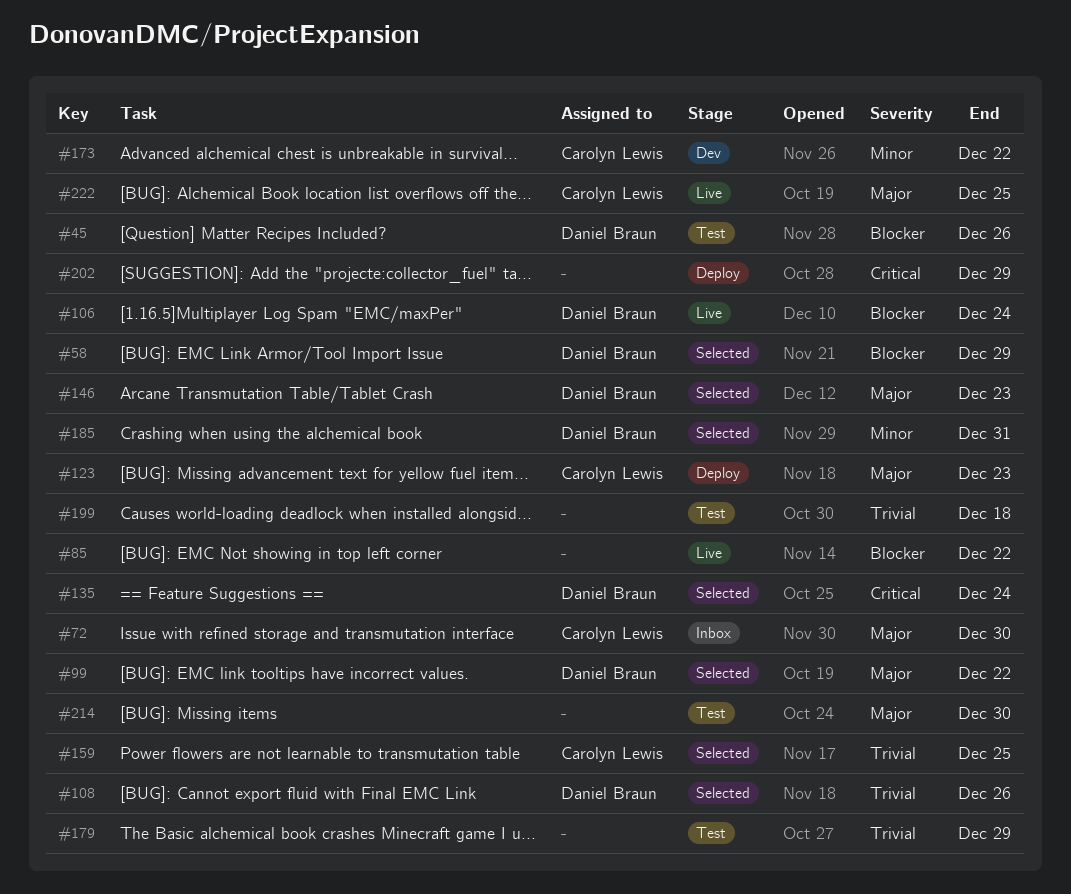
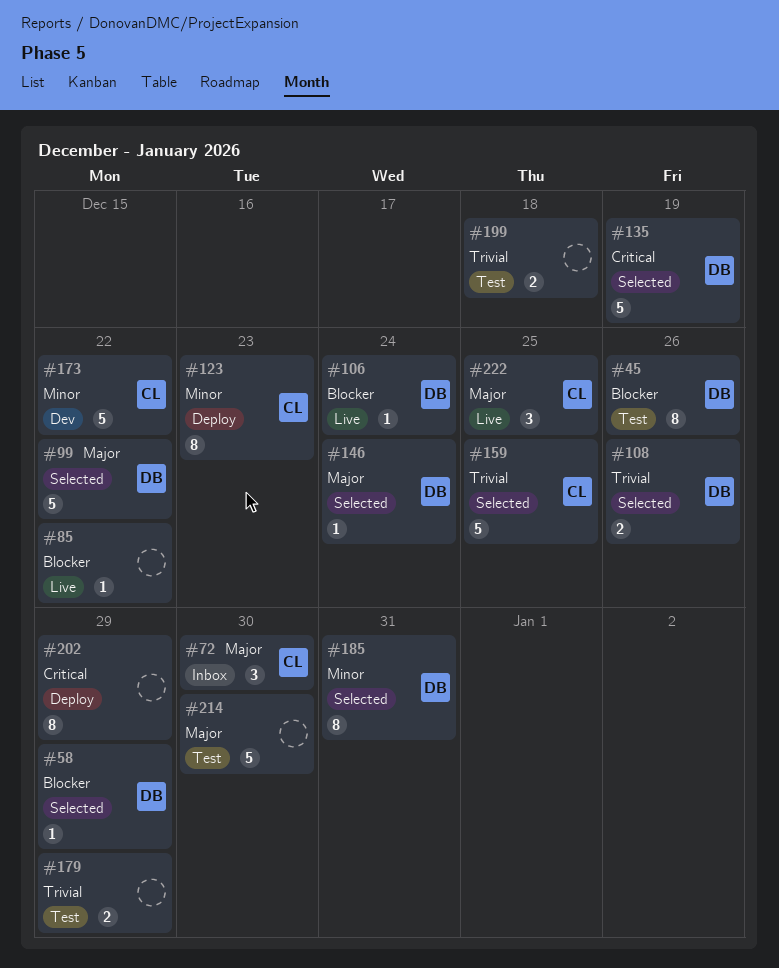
#123, priority: Major -> Minor
#135, due: Dec 24 -> Dec 19
#146, due: Dec 23 -> Dec 24

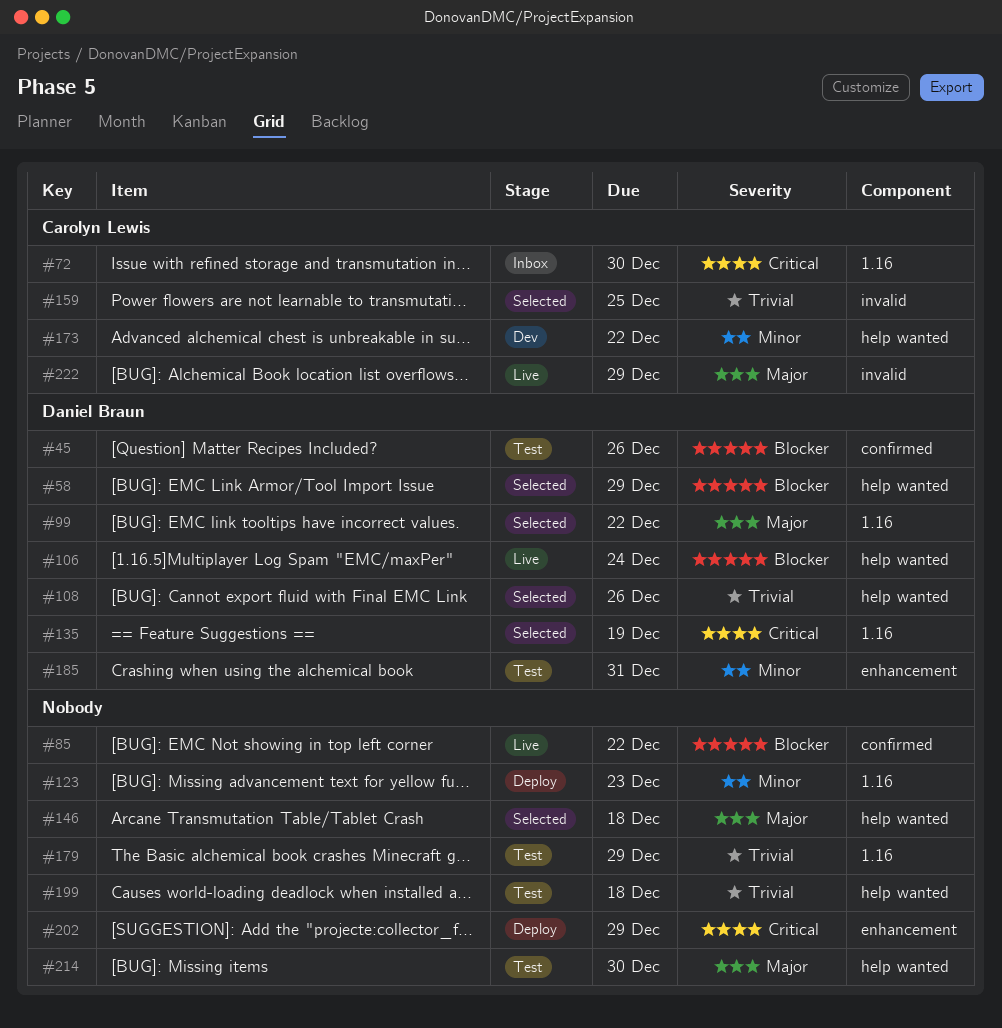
#72, priority: Major -> Critical
#123, owner: Carolyn Lewis -> none
#146, owner: Daniel Braun -> none
#146, due: Dec 24 -> Dec 18
#185, status: Selected -> Test
#222, due: Dec 25 -> Dec 29

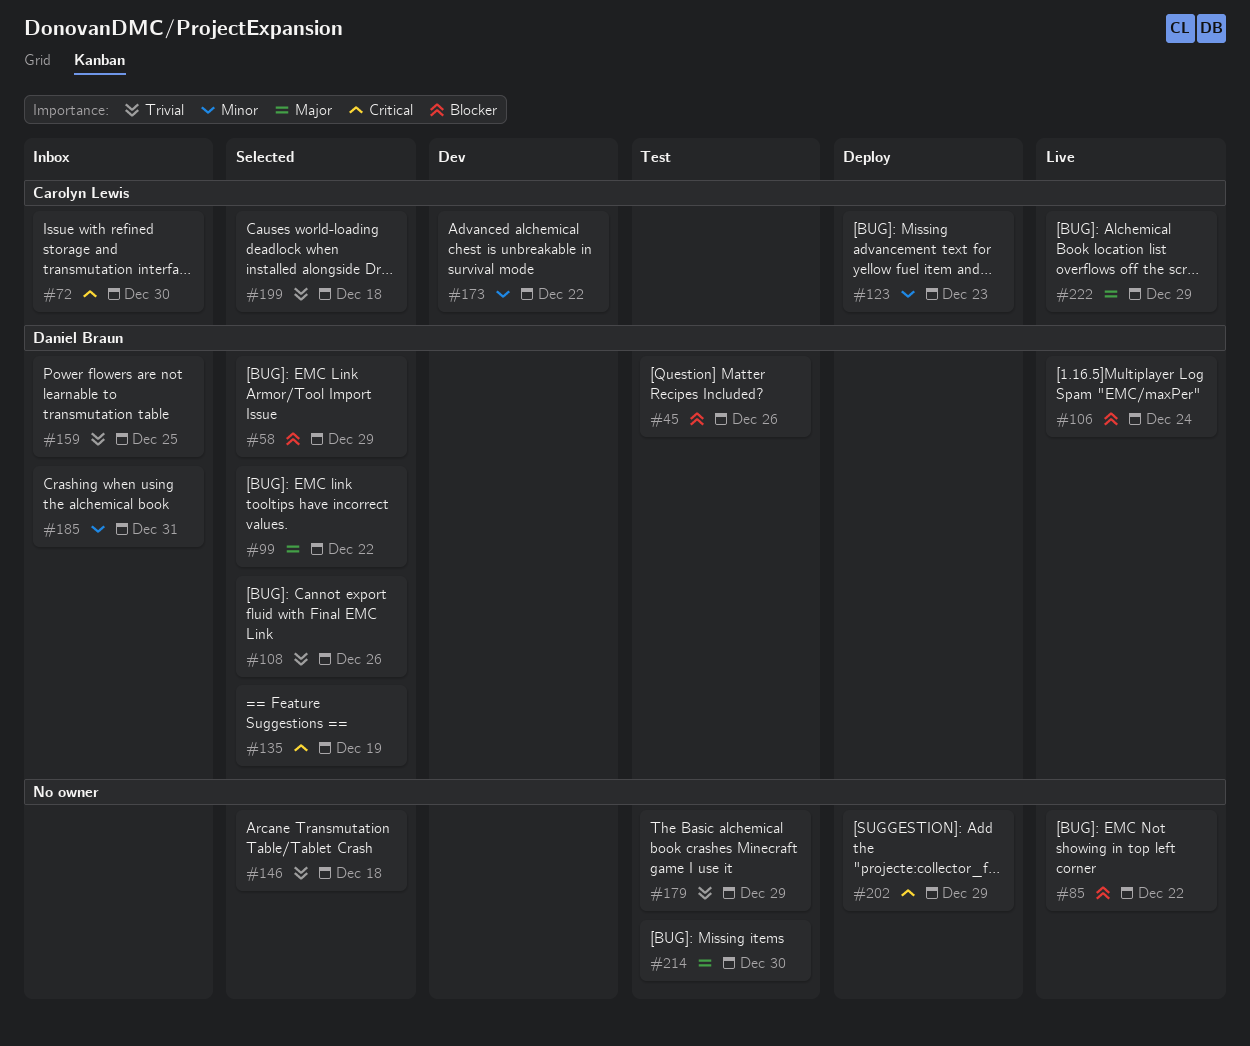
#123, owner: none -> Carolyn Lewis
#146, priority: Major -> Trivial
#159, status: Selected -> Inbox
#159, owner: Carolyn Lewis -> Daniel Braun
#185, status: Test -> Inbox
#199, status: Test -> Selected
#199, owner: none -> Carolyn Lewis

